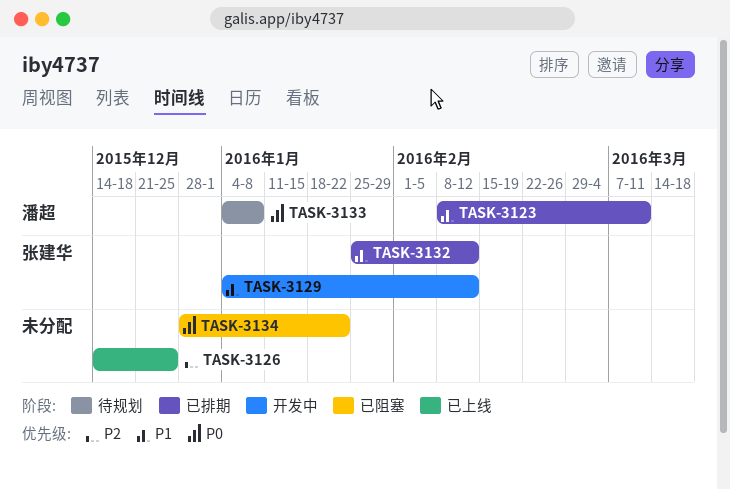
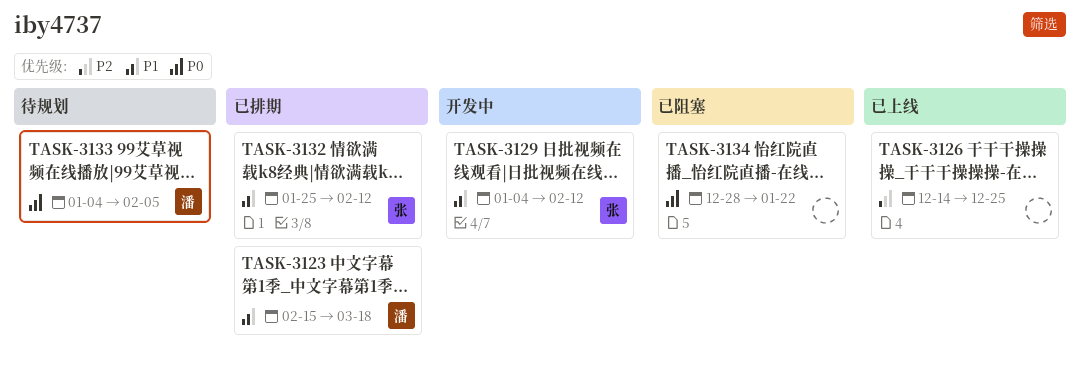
TASK-3123, start: Feb 8 -> Feb 15
TASK-3123, due: Mar 11 -> Mar 18
TASK-3133, due: Jan 8 -> Feb 5

